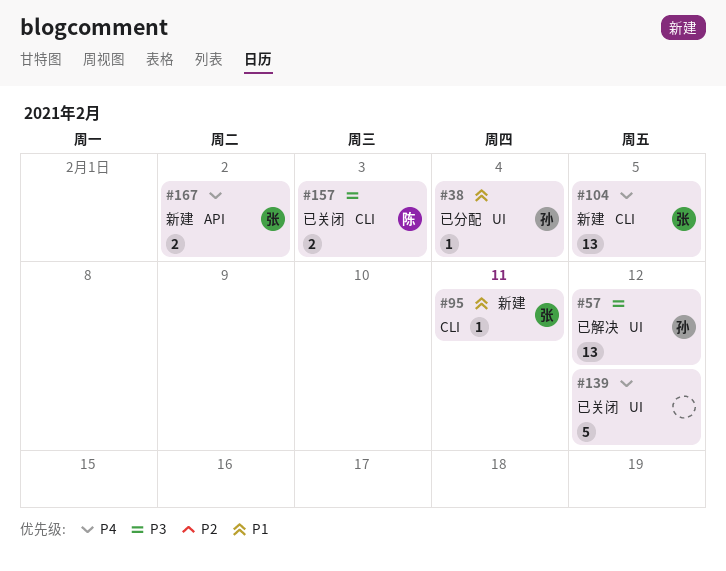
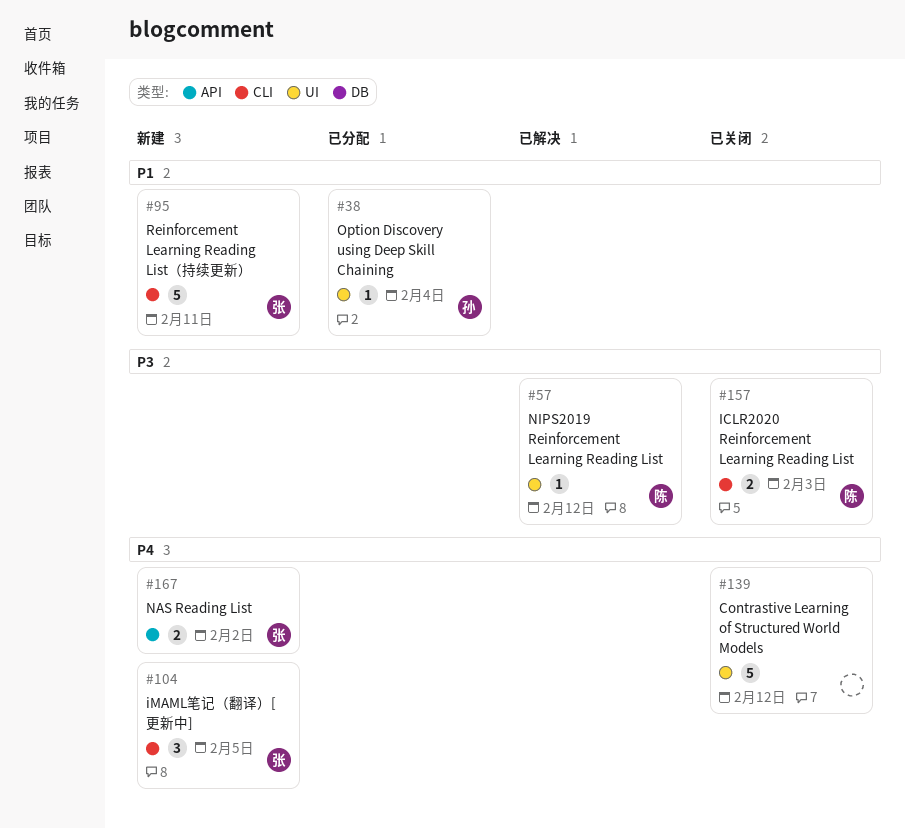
#57, owner: 孙 -> 陈
#57, estimate: 13 -> 1
#95, estimate: 1 -> 5
#104, estimate: 13 -> 3

